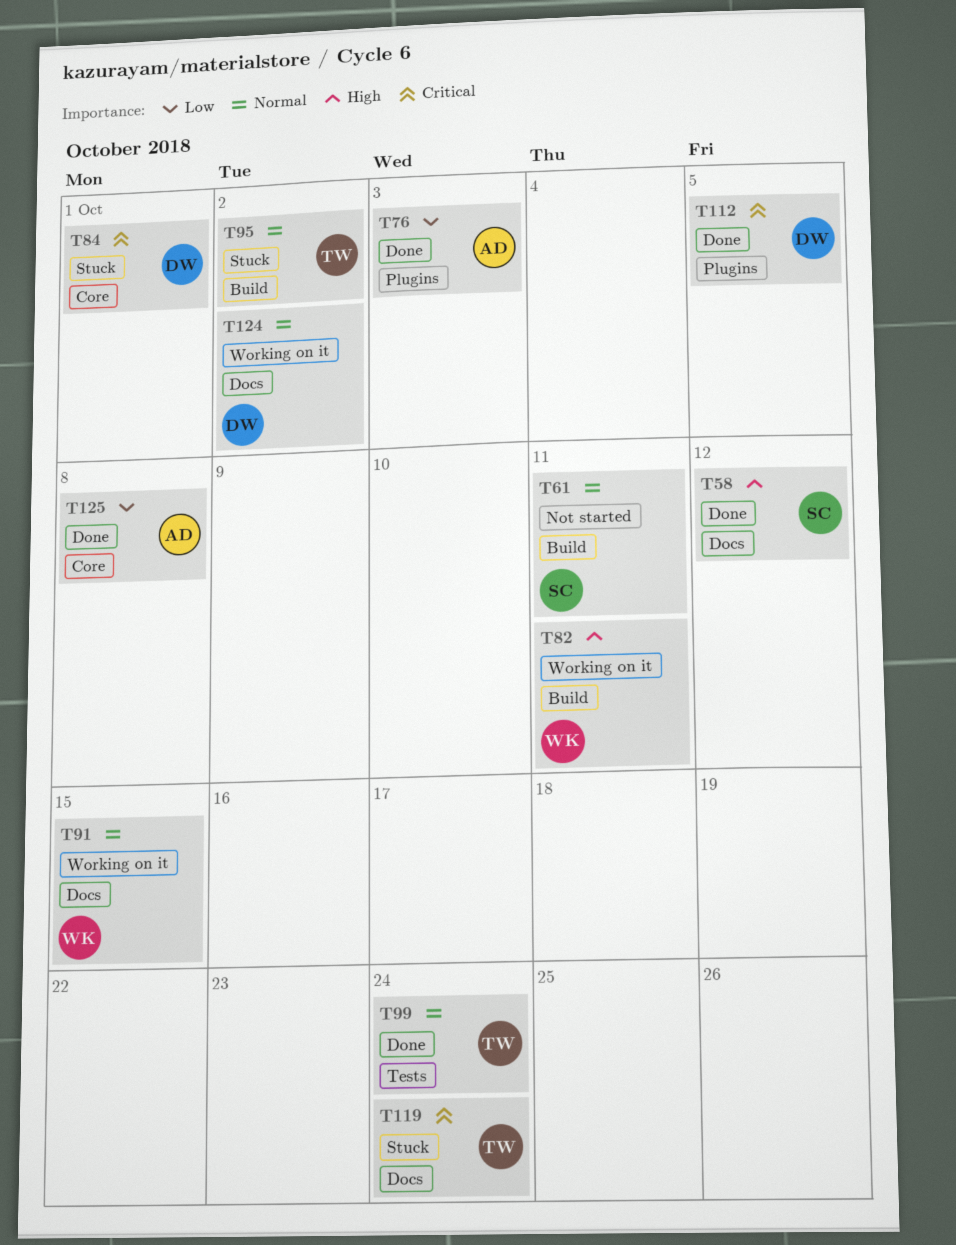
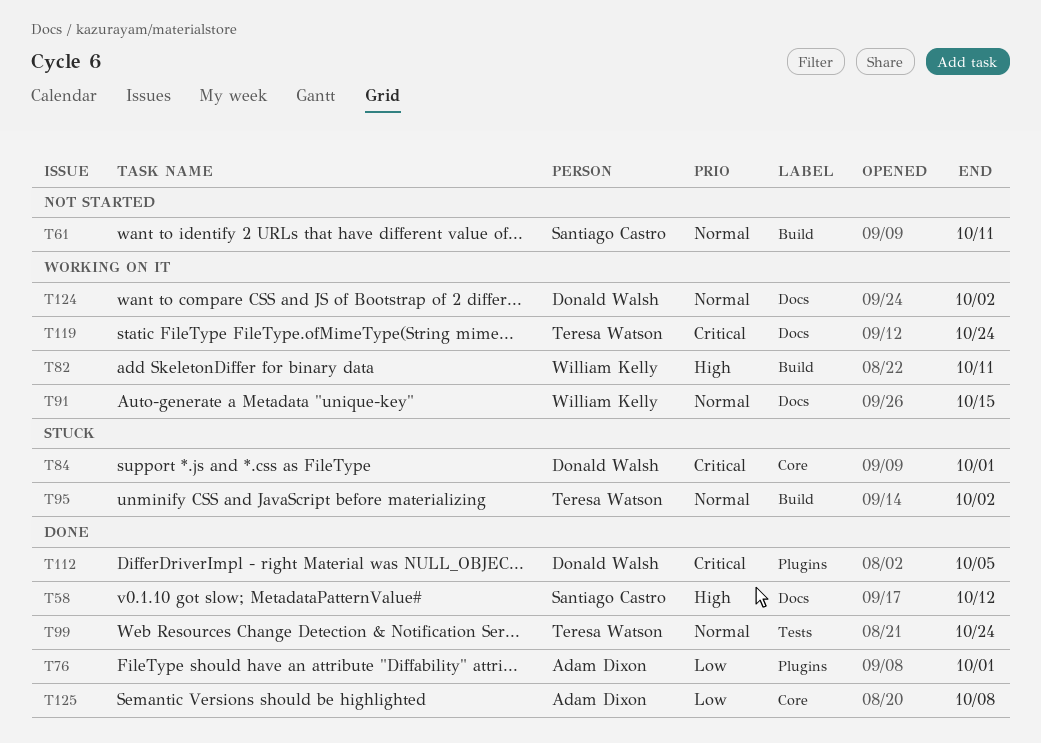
T76, due: Oct 3 -> Oct 1
T119, status: Stuck -> Working on it

